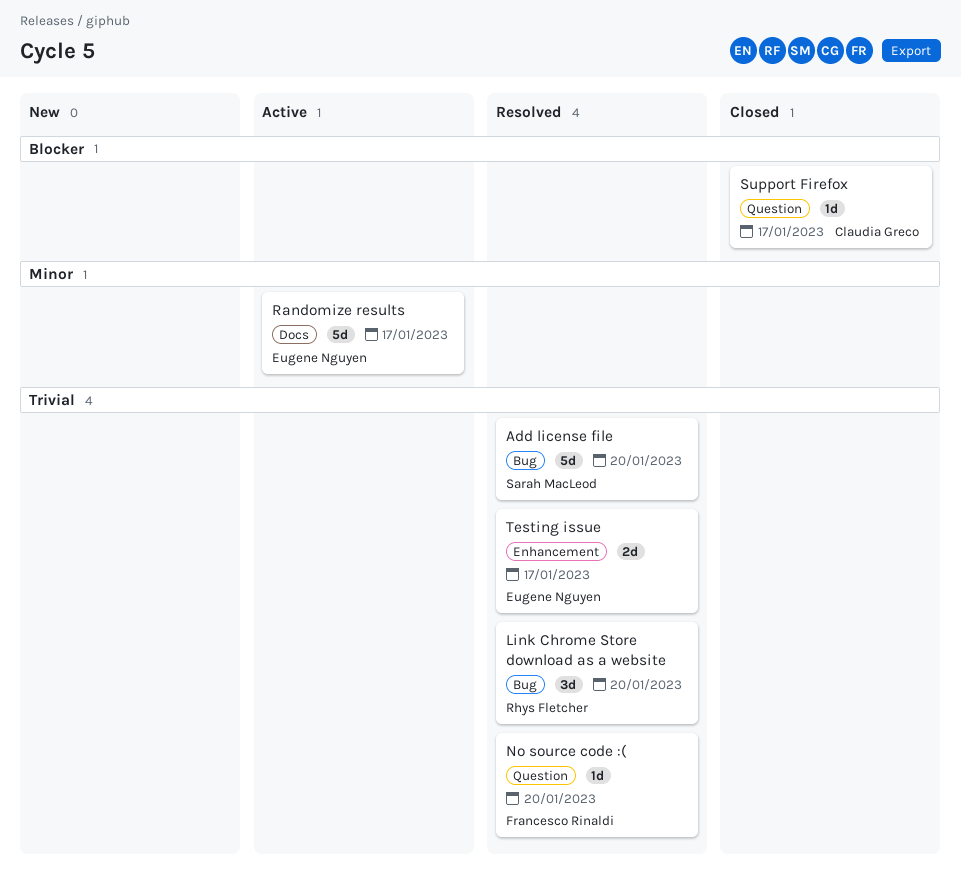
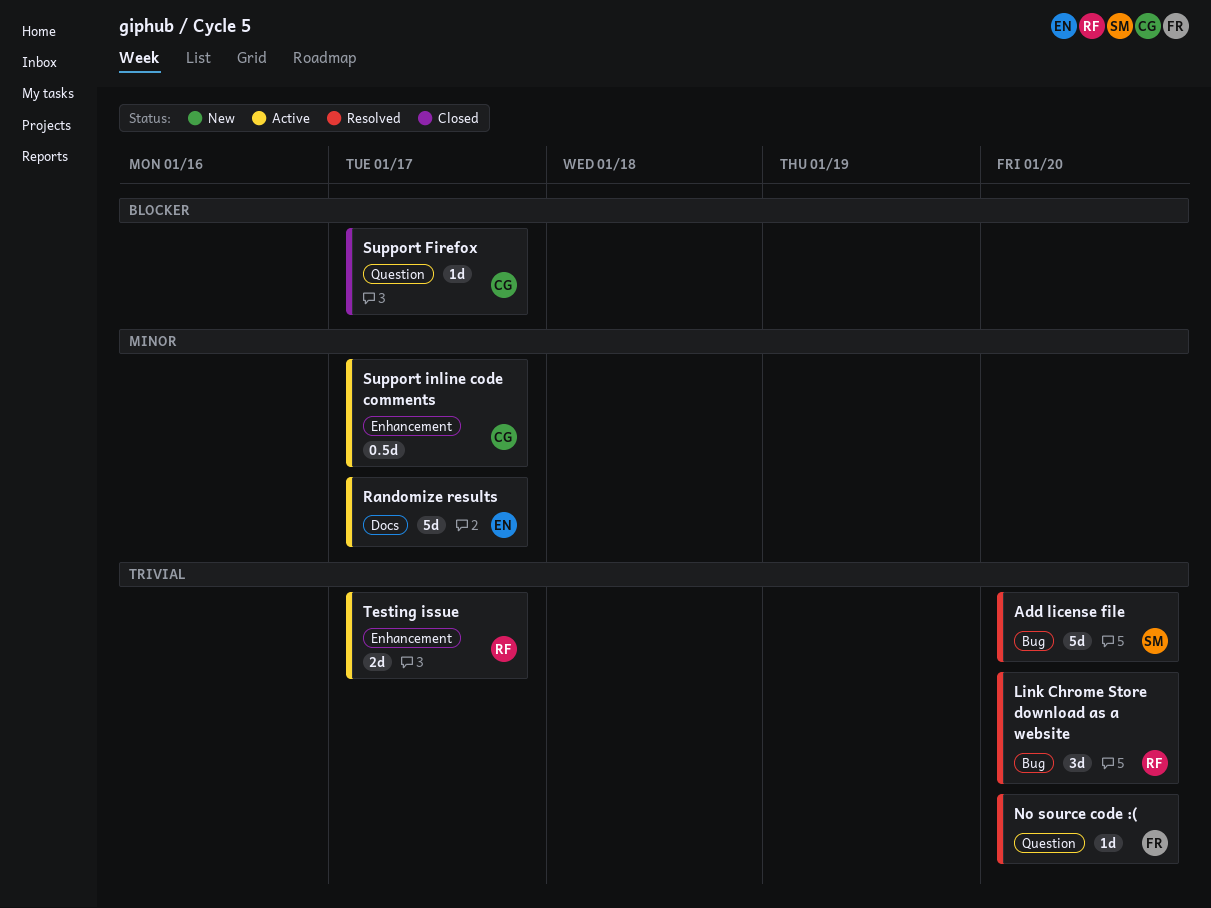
Support inline code comments: none -> present
Testing issue, status: Resolved -> Active
Testing issue, owner: Eugene Nguyen -> Rhys Fletcher

